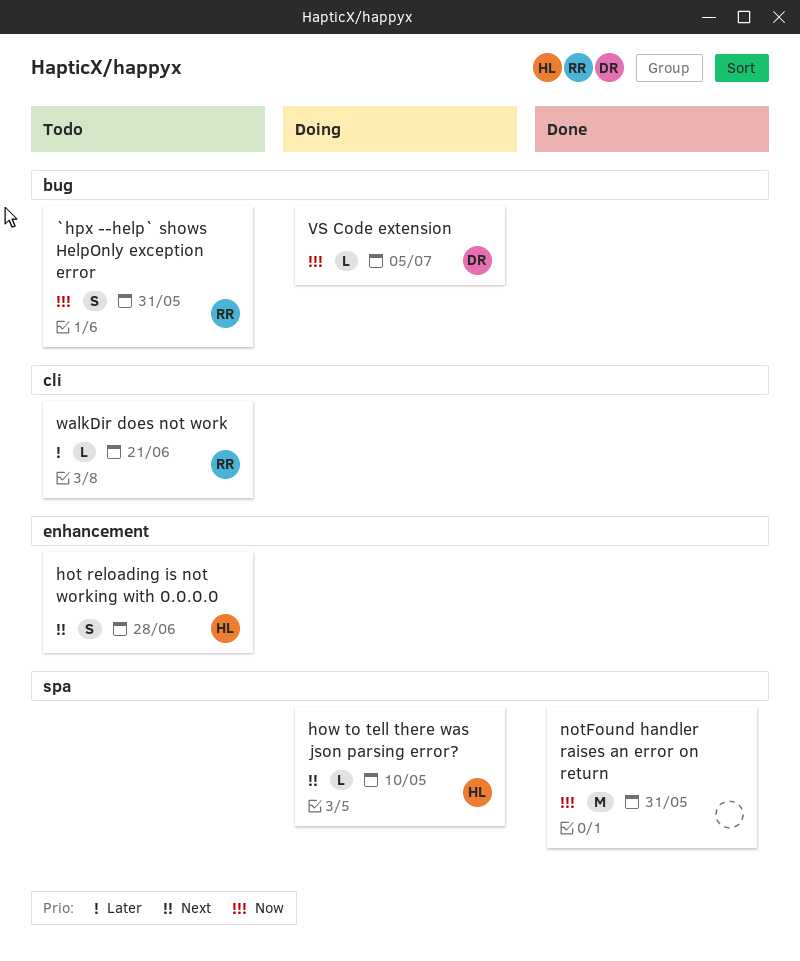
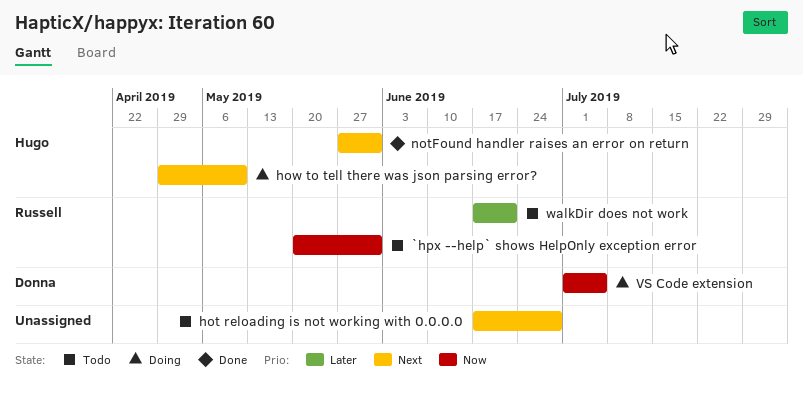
hot reloading is not working with 0.0.0.0, owner: Hugo -> none
notFound handler raises an error on return, owner: none -> Hugo
notFound handler raises an error on return, priority: Now -> Next

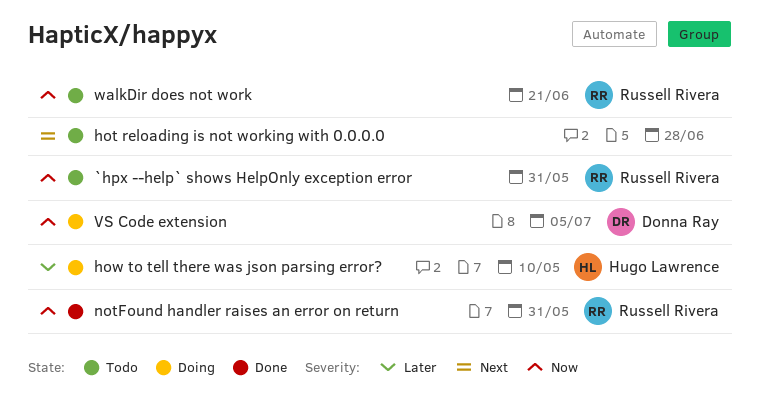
how to tell there was json parsing error?, priority: Next -> Later
notFound handler raises an error on return, owner: Hugo Lawrence -> Russell Rivera
notFound handler raises an error on return, priority: Next -> Now
walkDir does not work, priority: Later -> Now

